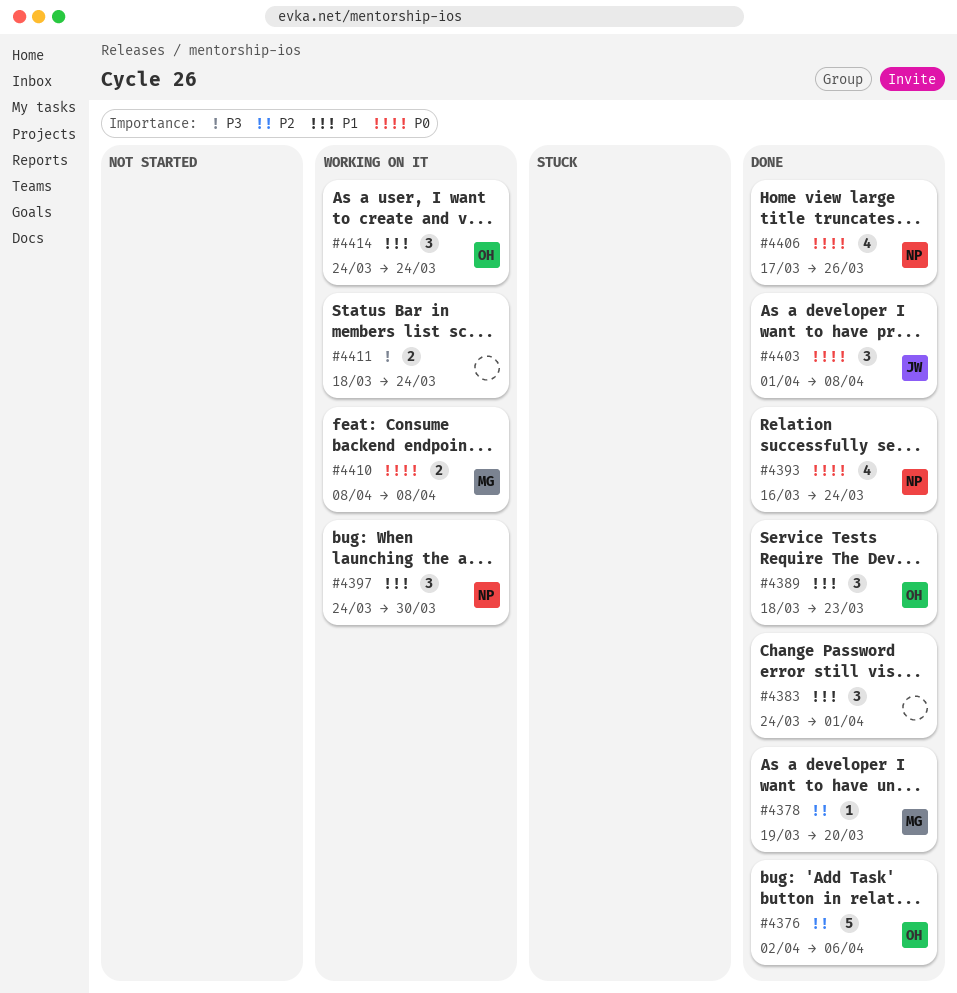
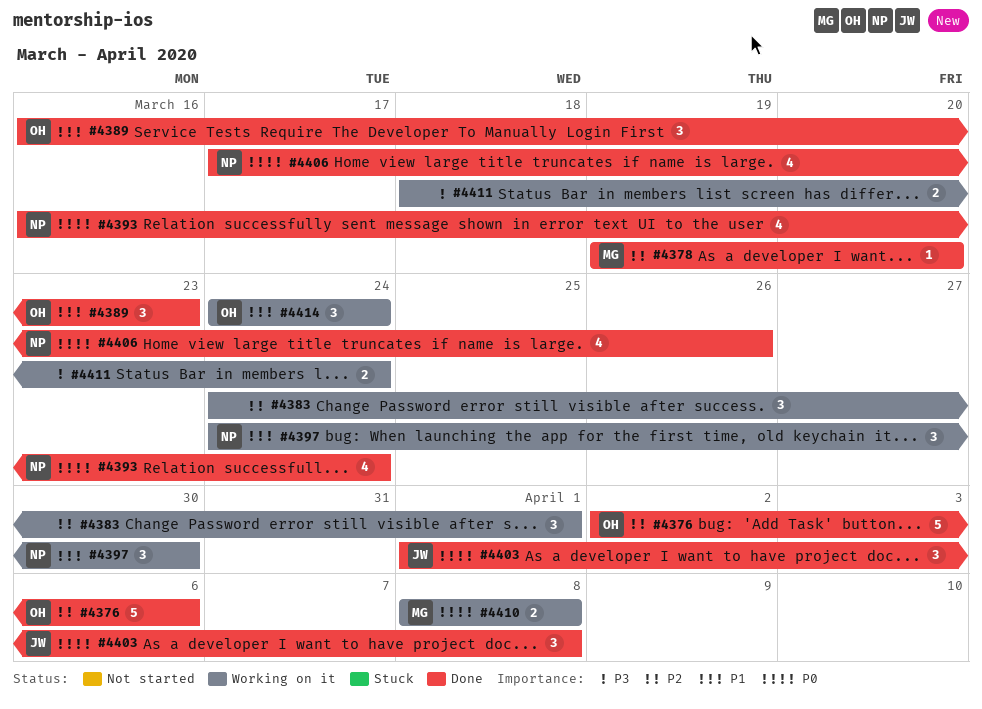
#4383, status: Done -> Working on it
#4383, priority: P1 -> P2
#4389, start: Mar 18 -> Mar 16

